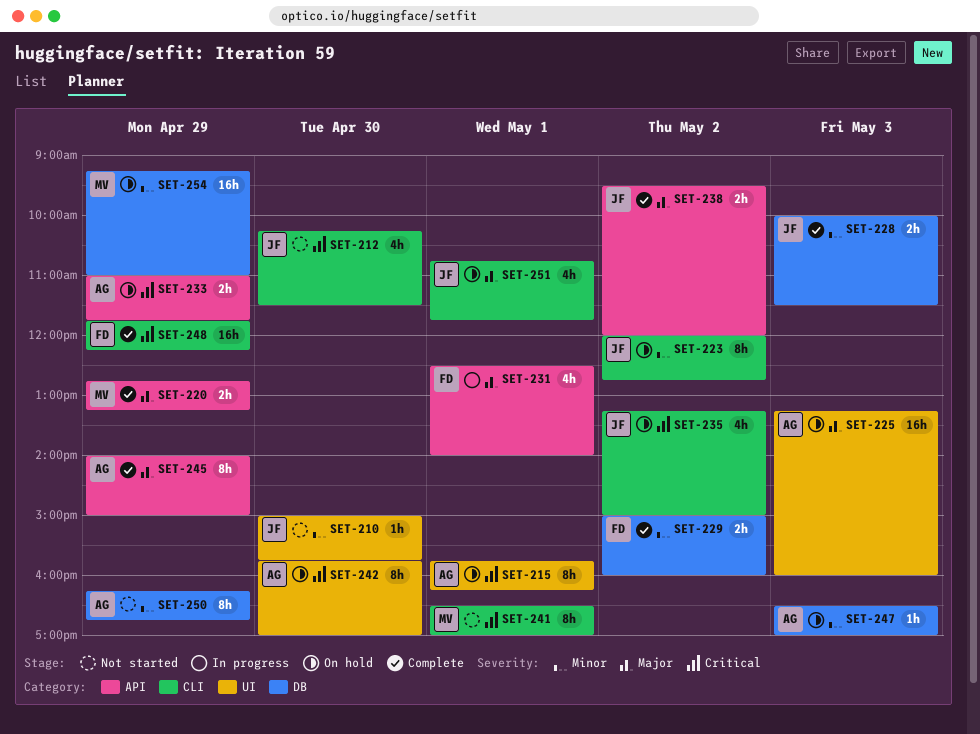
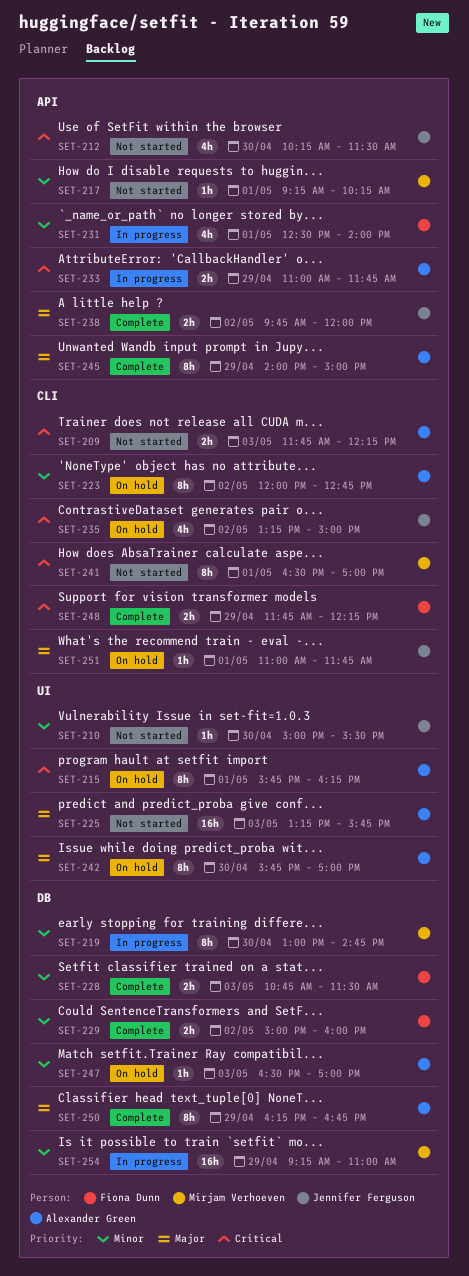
SET-209: none -> present
SET-210, ends: 15:45 -> 15:30
SET-212, label: CLI -> API
SET-217: none -> present
SET-219: none -> present
SET-220: present -> none
SET-223, owner: Jennifer Ferguson -> Alexander Green
SET-225, status: On hold -> Not started
SET-225, ends: 16:00 -> 15:45
SET-228, owner: Jennifer Ferguson -> Fiona Dunn
SET-228, begins: 10:00 -> 10:45
SET-231, priority: Major -> Minor
SET-233, status: On hold -> In progress
SET-238, begins: 09:30 -> 09:45
SET-242, priority: Critical -> Major
SET-248, estimate: 16h -> 2h
SET-250, status: Not started -> Complete
SET-250, priority: Minor -> Major
SET-251, estimate: 4h -> 1h
SET-251, begins: 10:45 -> 11:00
SET-254, status: On hold -> In progress

